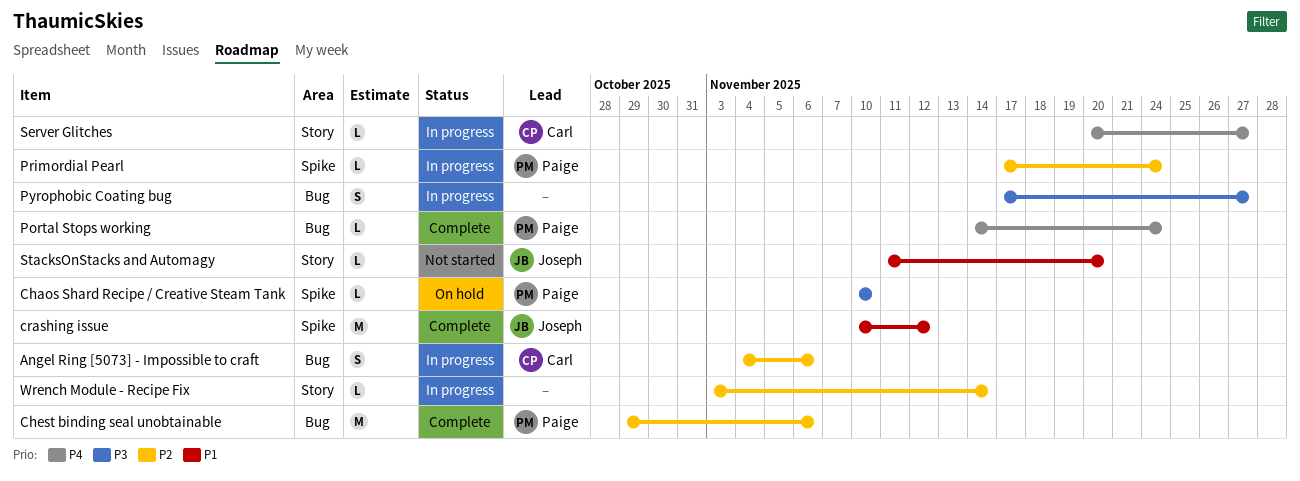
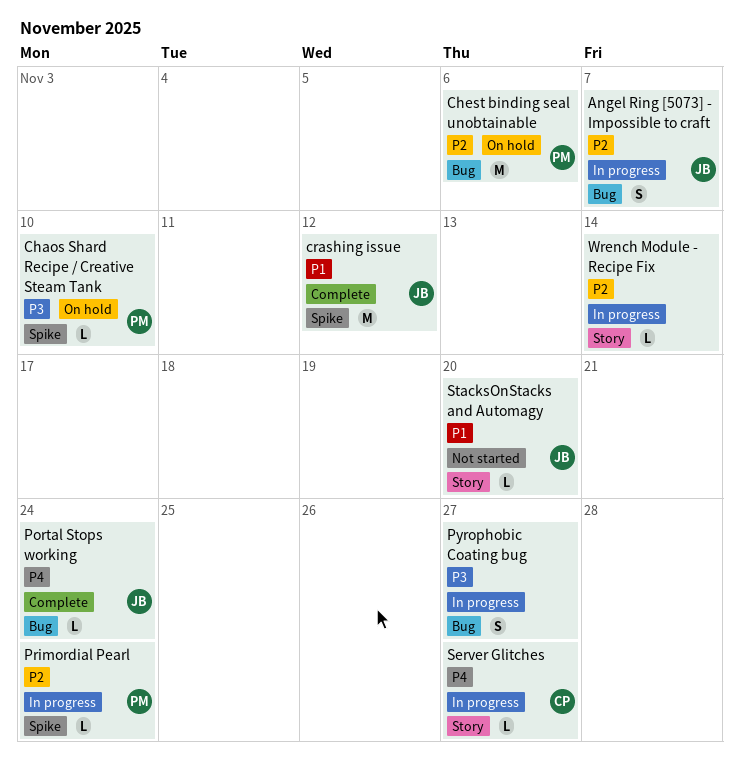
Angel Ring [5073] - Impossible to craft, owner: Carl -> Joseph
Angel Ring [5073] - Impossible to craft, due: Nov 6 -> Nov 7
Chest binding seal unobtainable, status: Complete -> On hold
Portal Stops working, owner: Paige -> Joseph

